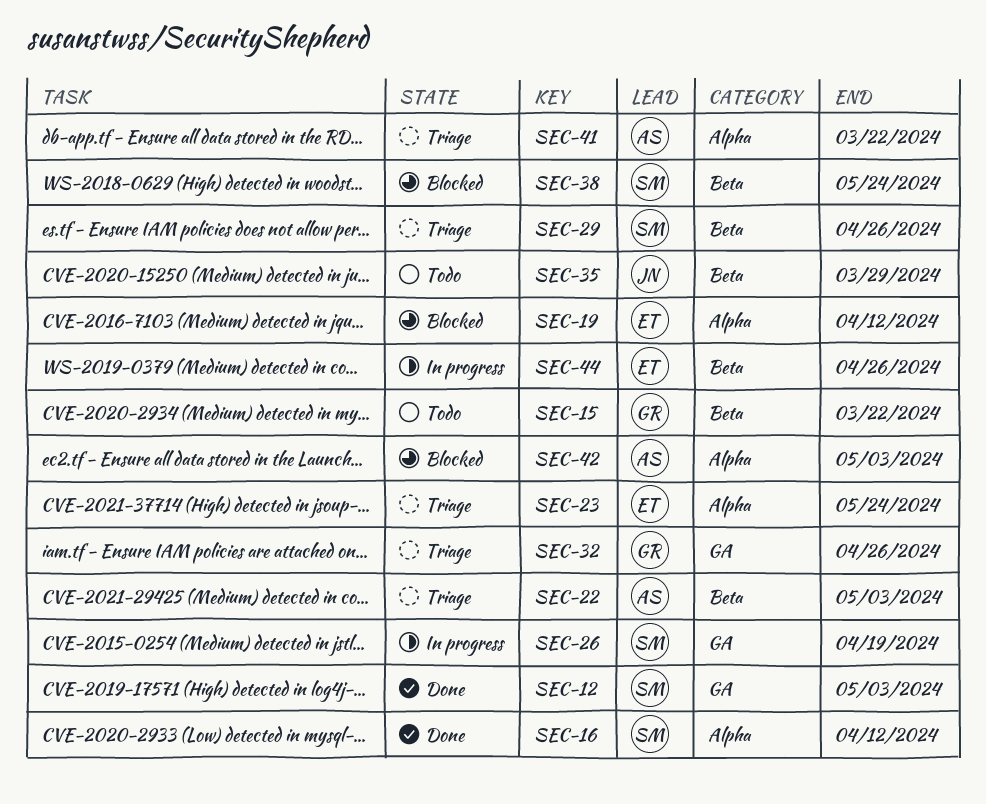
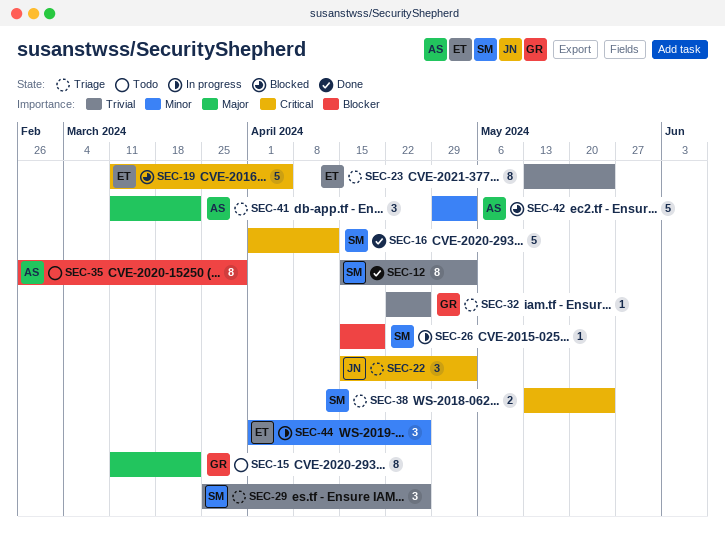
SEC-19, due: Apr 12 -> Apr 5
SEC-22, owner: AS -> JN
SEC-35, owner: JN -> AS
SEC-38, status: Blocked -> Triage

